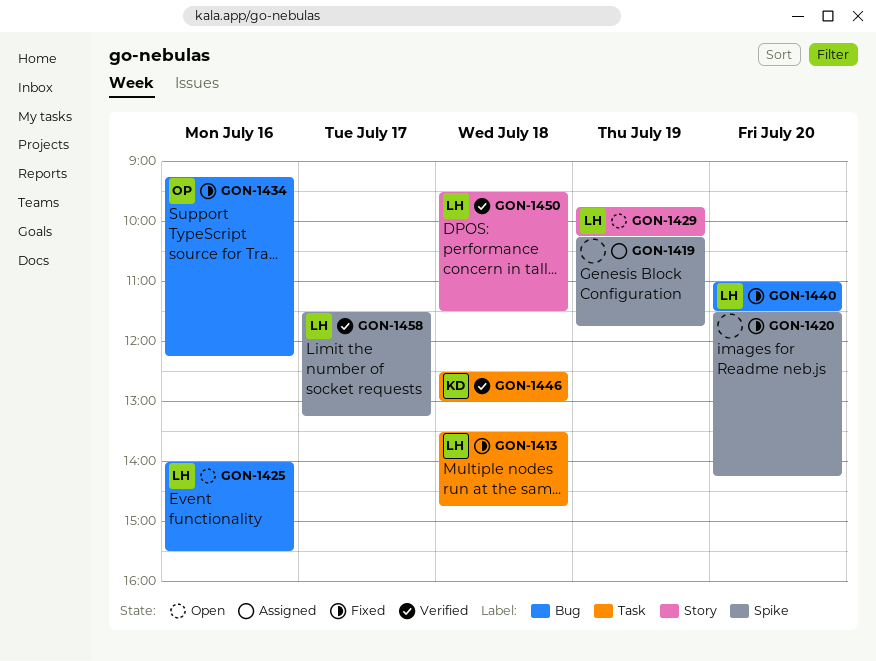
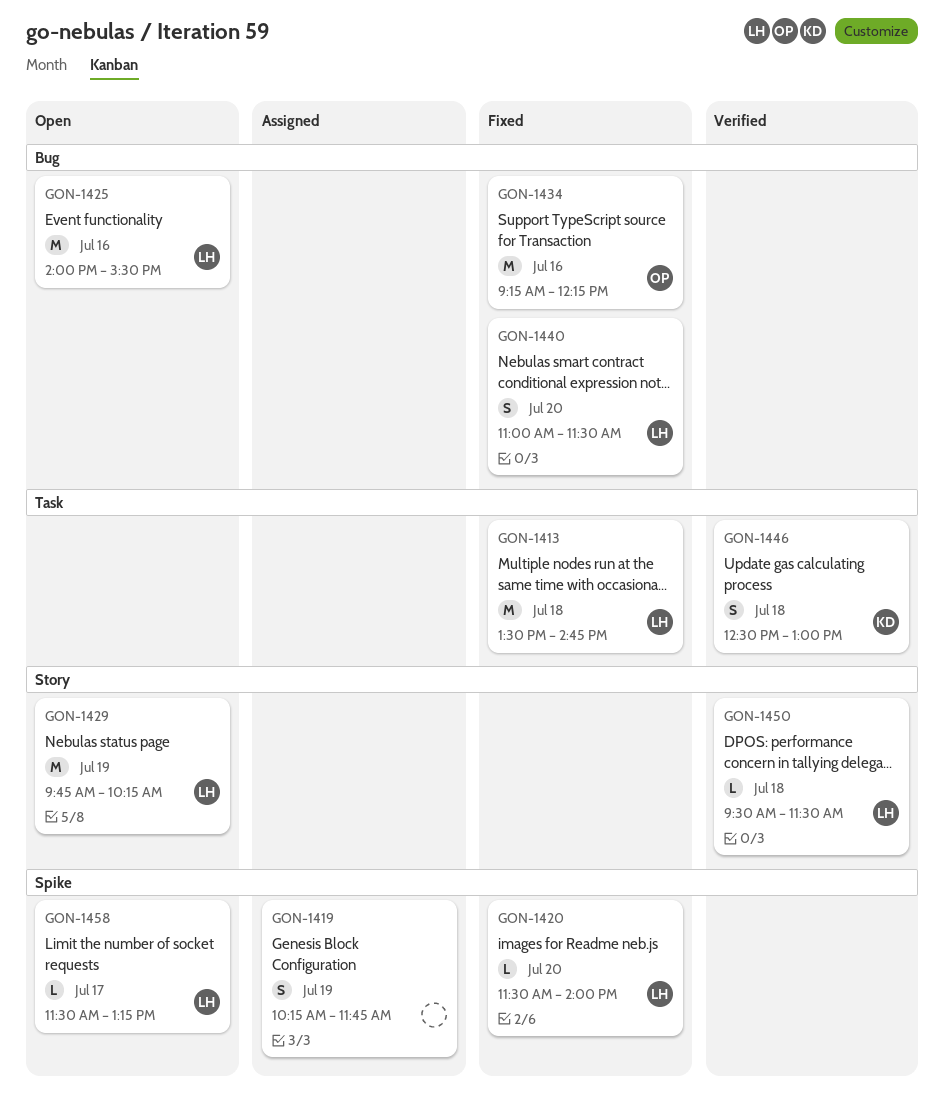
GON-1420, owner: none -> LH
GON-1420, ends: 14:15 -> 14:00
GON-1458, status: Verified -> Open

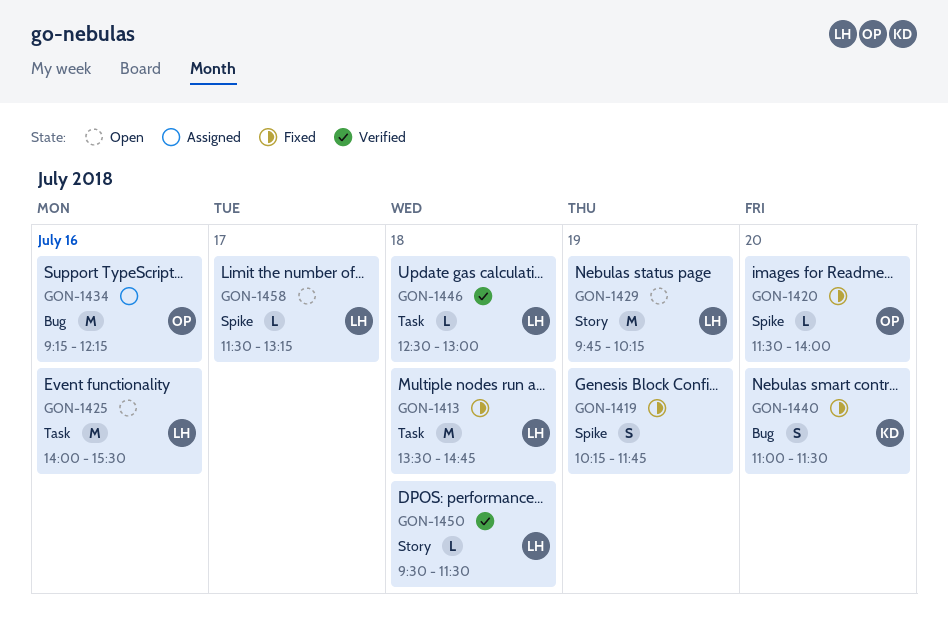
GON-1419, status: Assigned -> Fixed
GON-1420, owner: LH -> OP
GON-1425, label: Bug -> Task
GON-1434, status: Fixed -> Assigned
GON-1440, owner: LH -> KD
GON-1446, owner: KD -> LH
GON-1446, estimate: S -> L

